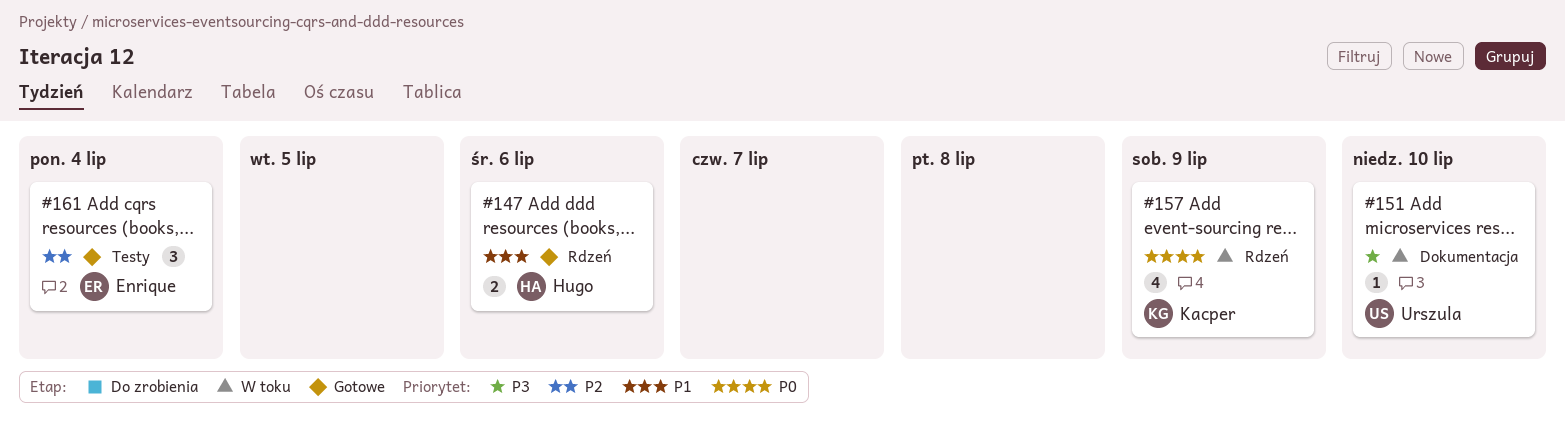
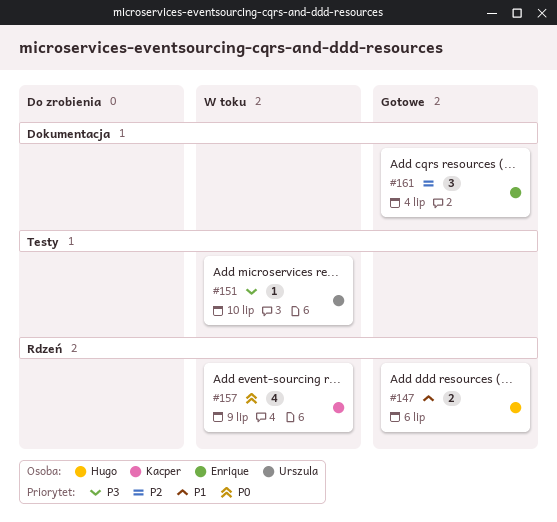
#151, label: Dokumentacja -> Testy
#161, label: Testy -> Dokumentacja

